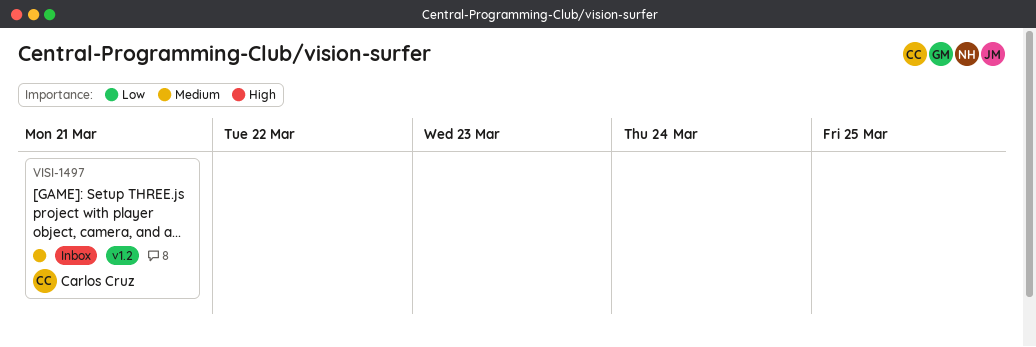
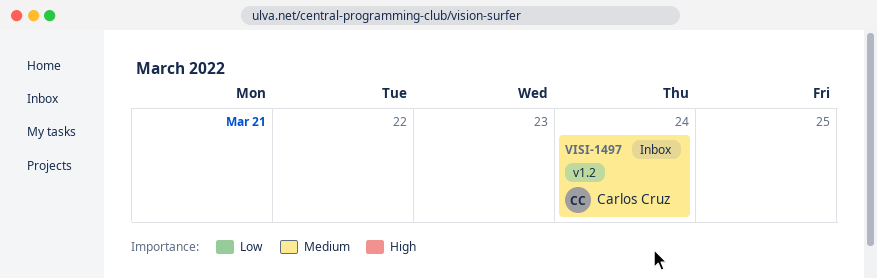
VISI-1497, due: Mar 21 -> Mar 24

